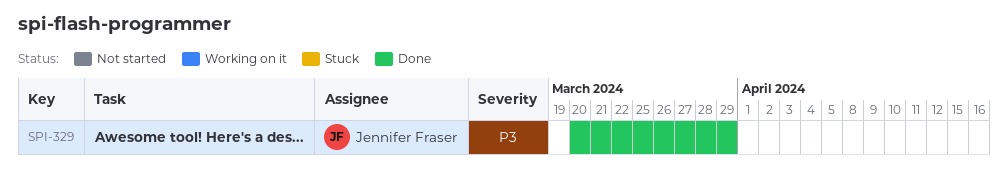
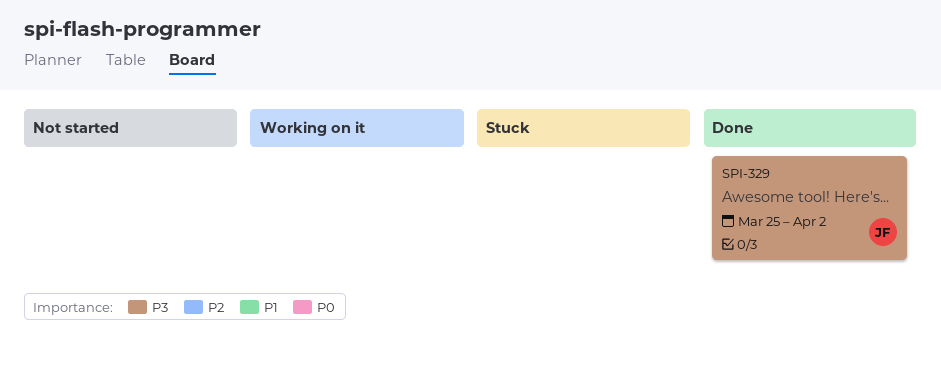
SPI-329, start: Mar 20 -> Mar 25
SPI-329, due: Mar 29 -> Apr 2

